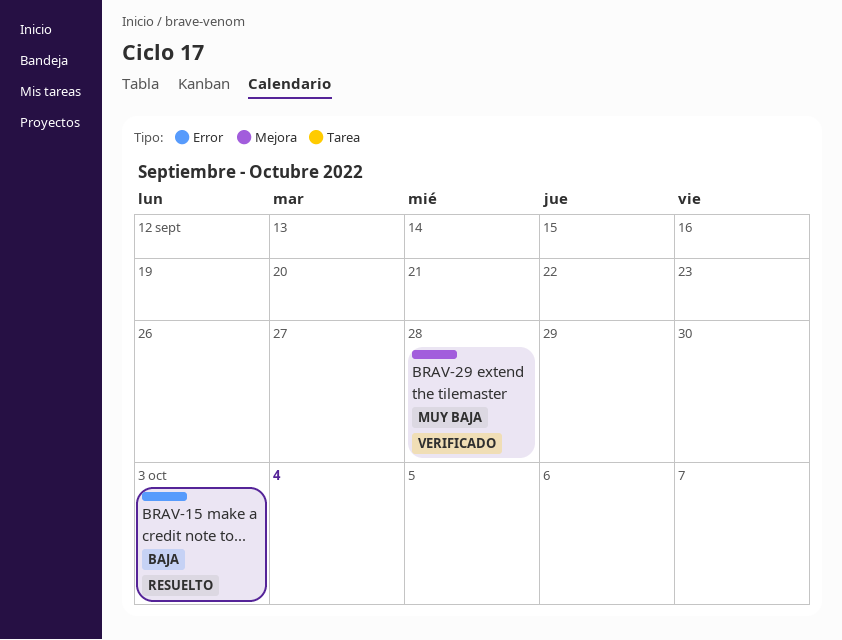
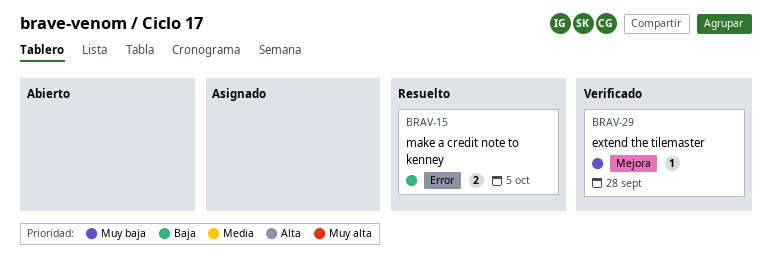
BRAV-15, due: Oct 3 -> Oct 5

